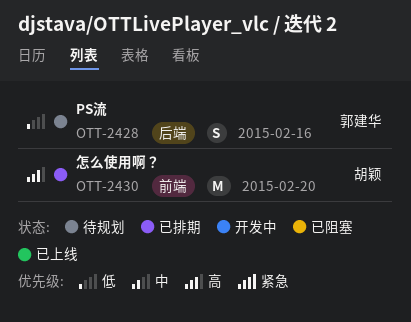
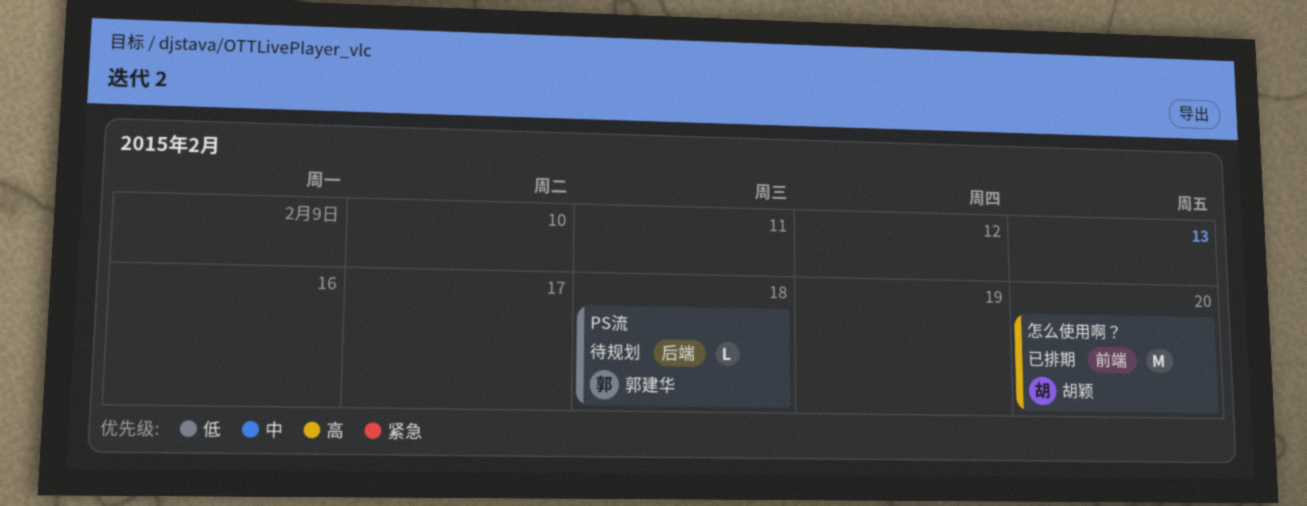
PS流, estimate: S -> L
PS流, due: Feb 16 -> Feb 18

